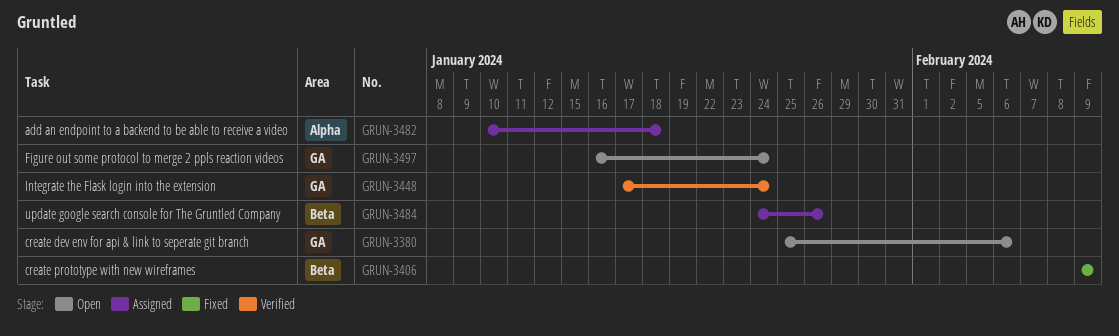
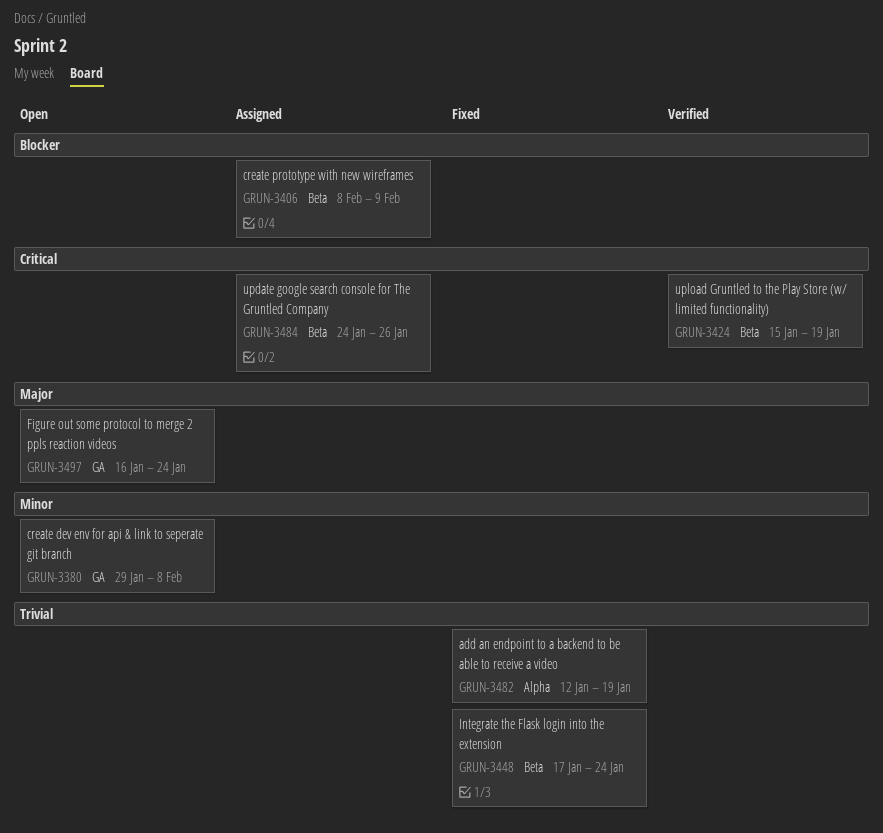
GRUN-3380, start: Jan 25 -> Jan 29
GRUN-3380, due: Feb 6 -> Feb 8
GRUN-3406, status: Fixed -> Assigned
GRUN-3406, start: Feb 9 -> Feb 8
GRUN-3424: none -> present
GRUN-3448, status: Verified -> Fixed
GRUN-3448, label: GA -> Beta
GRUN-3482, status: Assigned -> Fixed
GRUN-3482, start: Jan 10 -> Jan 12
GRUN-3482, due: Jan 18 -> Jan 19

